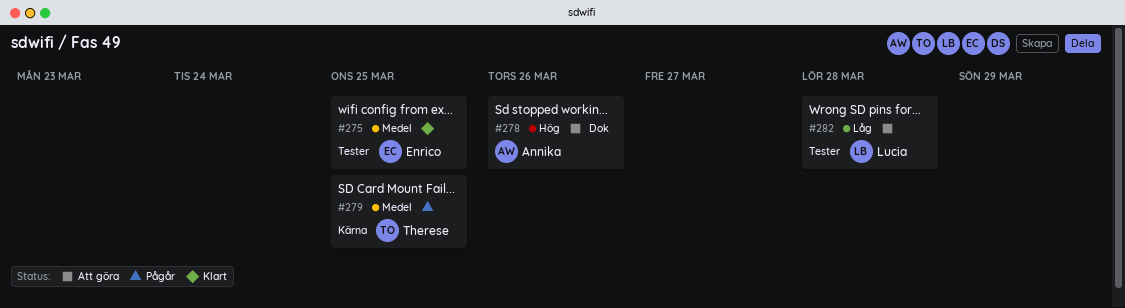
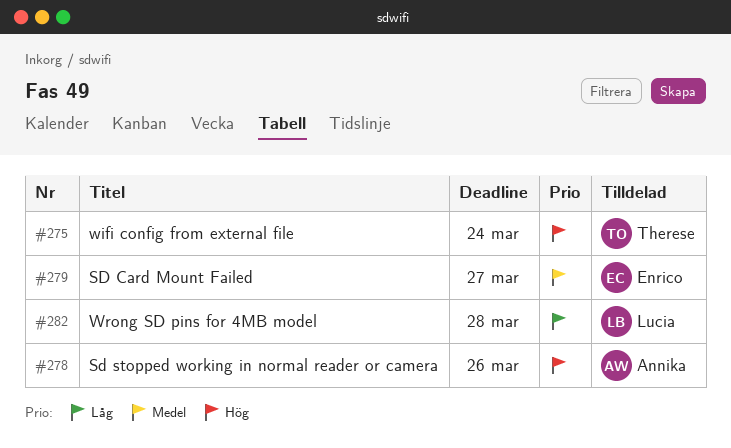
#275, owner: Enrico -> Therese
#275, priority: Medel -> Hög
#275, due: Mar 25 -> Mar 24
#279, owner: Therese -> Enrico
#279, due: Mar 25 -> Mar 27

